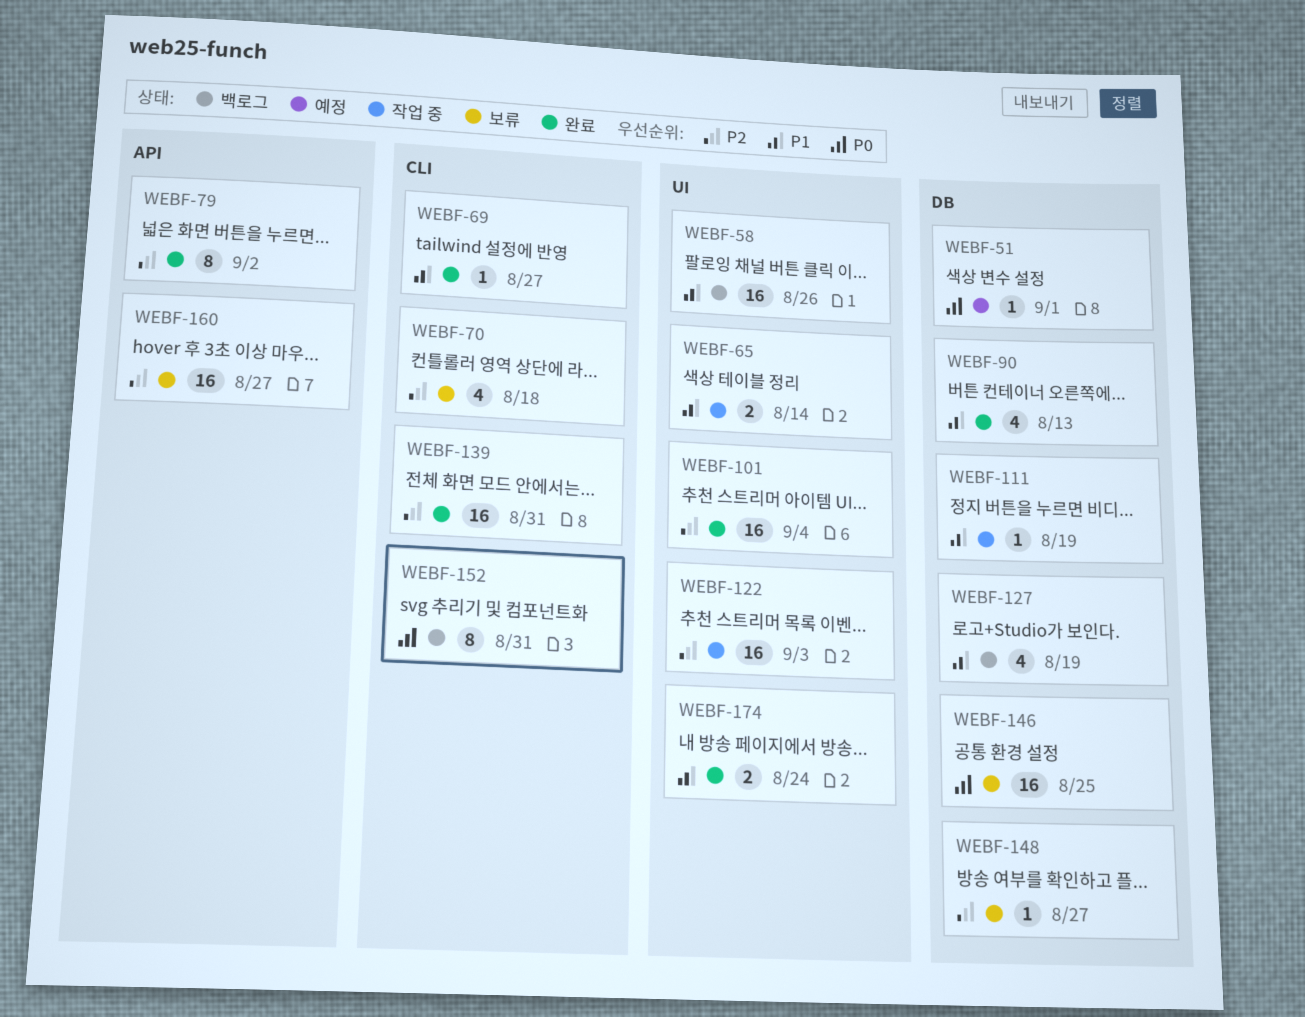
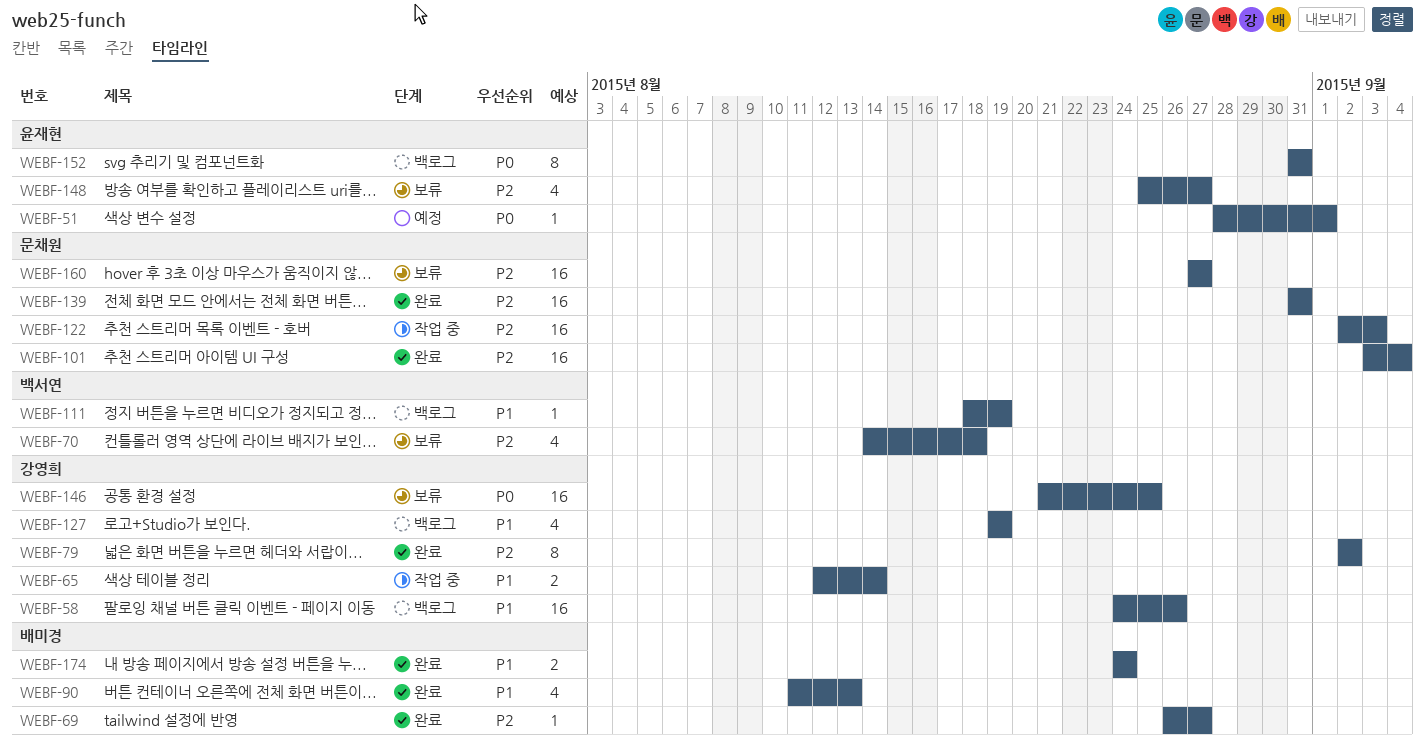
WEBF-69, priority: P1 -> P2
WEBF-111, status: 작업 중 -> 백로그
WEBF-148, estimate: 1 -> 4

